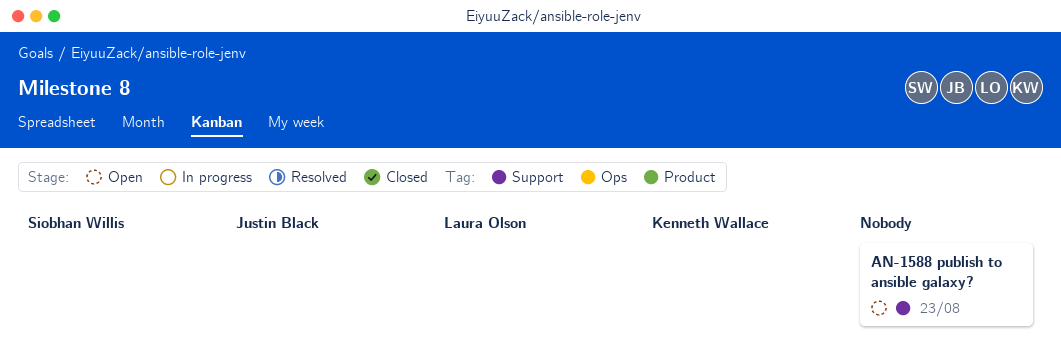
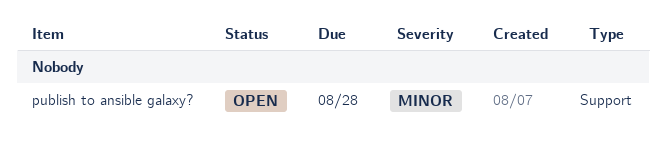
publish to ansible galaxy?, due: Aug 23 -> Aug 28

